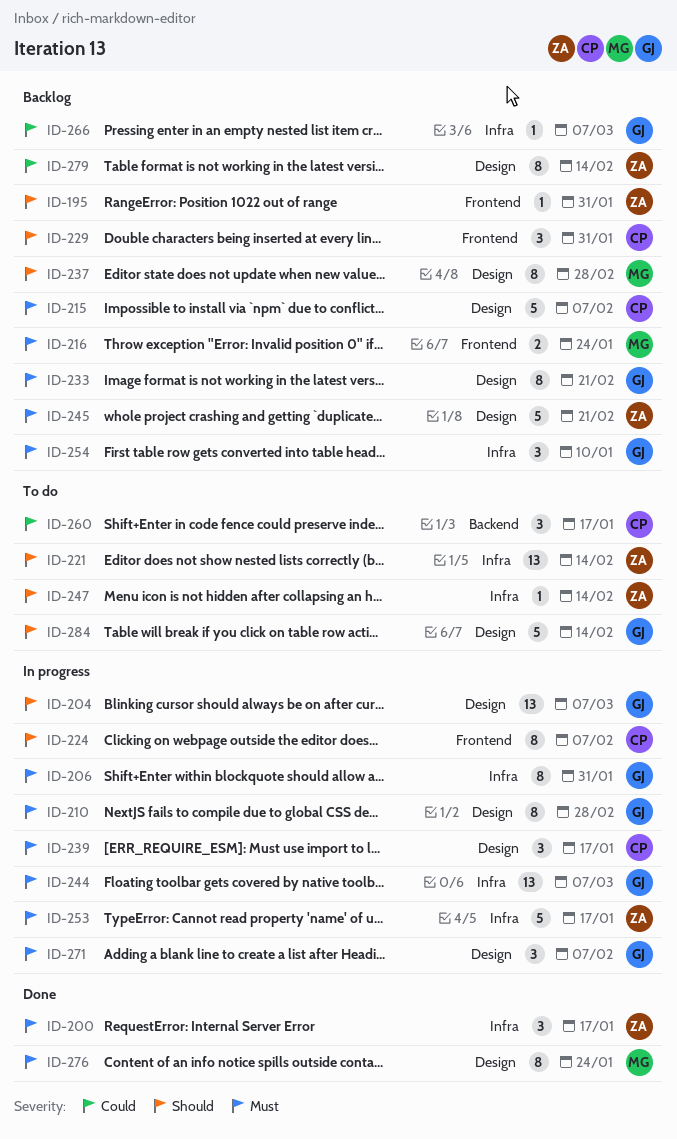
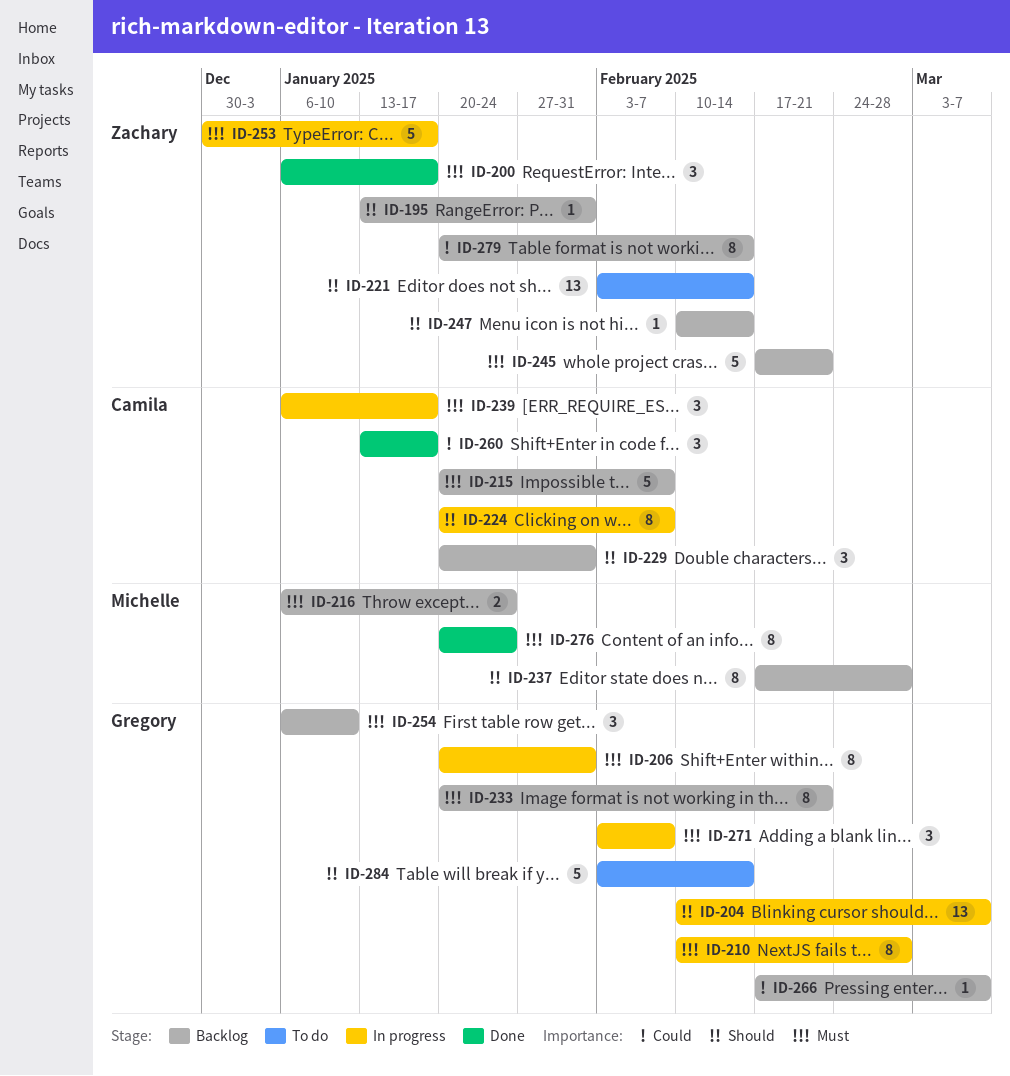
ID-244: present -> none
ID-247, status: To do -> Backlog
ID-260, status: To do -> Done

